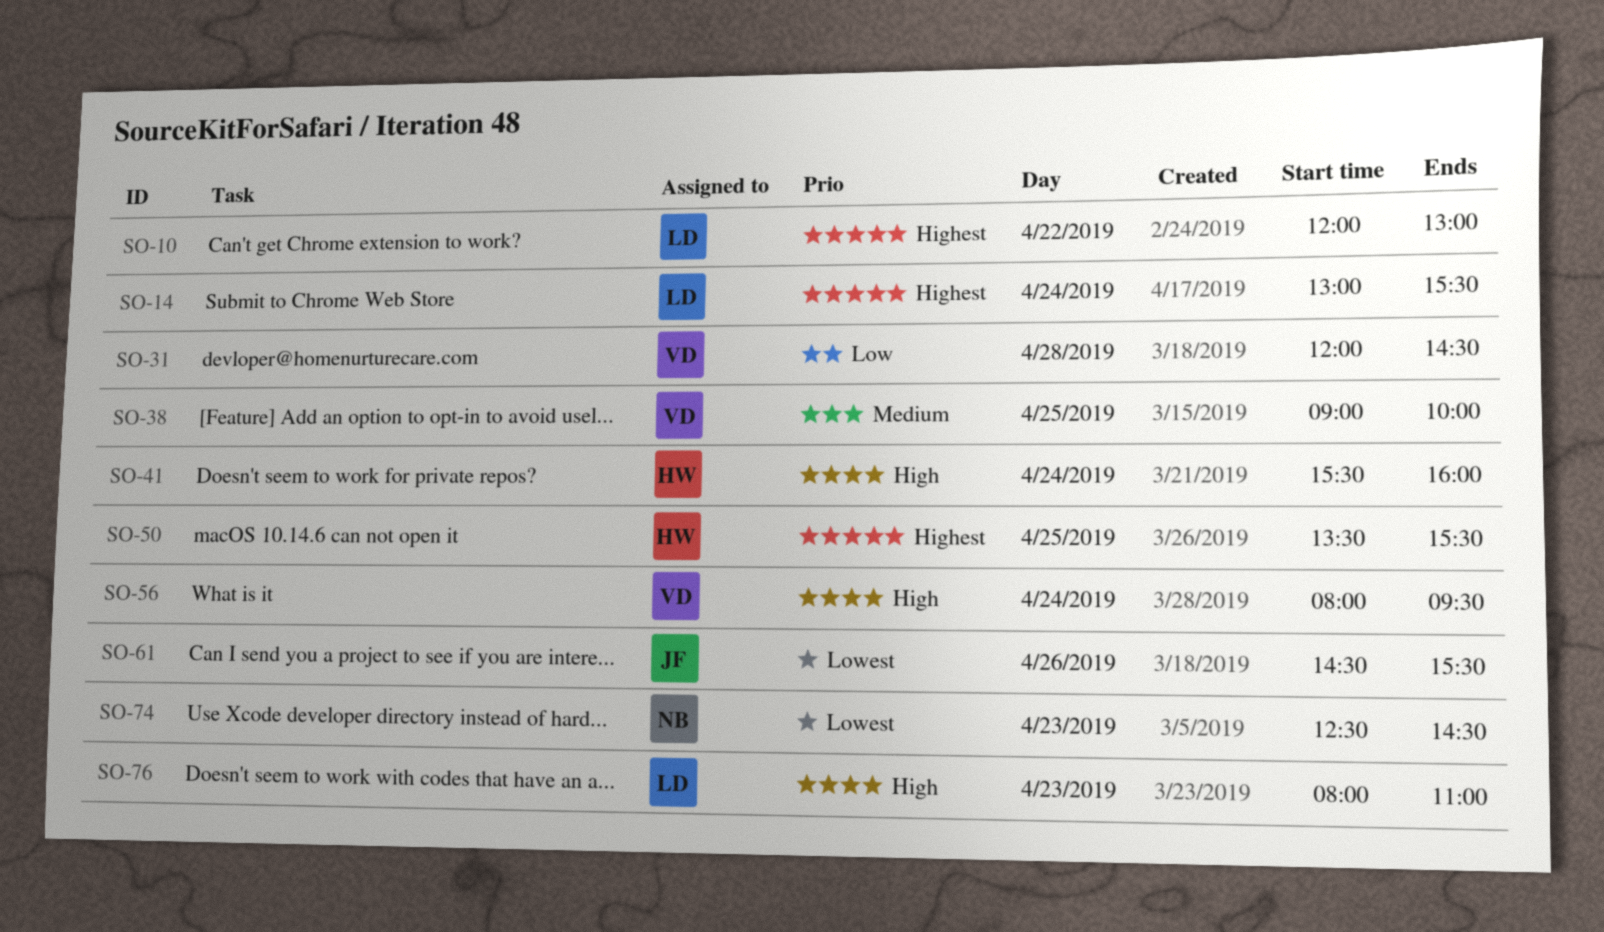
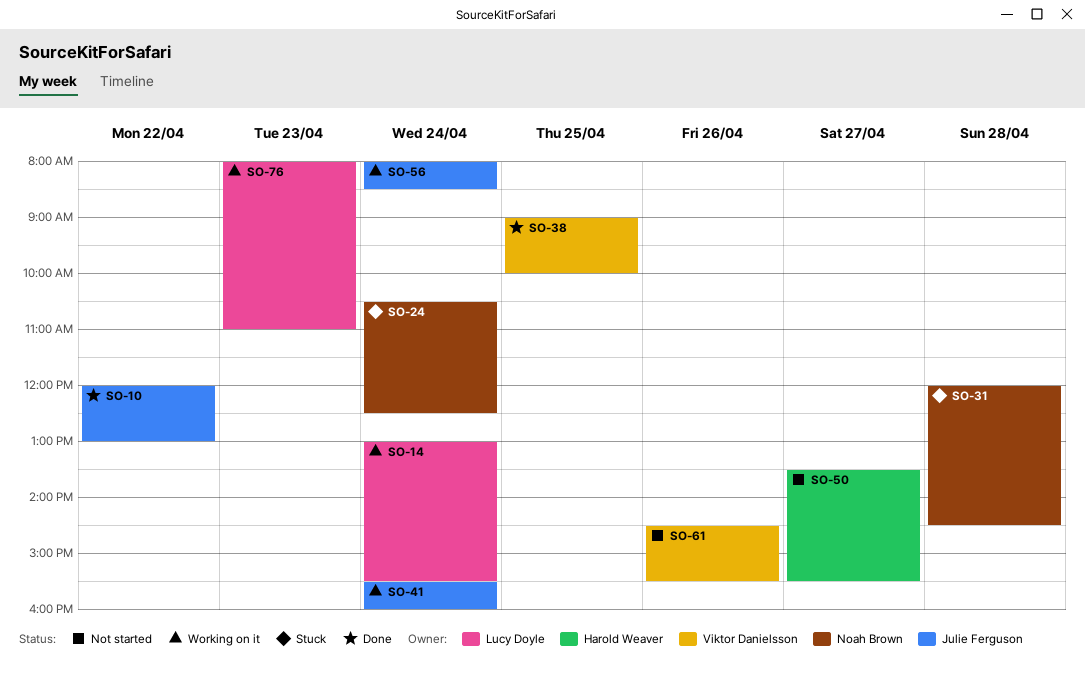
SO-10, owner: Lucy Doyle -> Julie Ferguson
SO-24: none -> present
SO-31, owner: Viktor Danielsson -> Noah Brown
SO-41, owner: Harold Weaver -> Julie Ferguson
SO-50, day: Apr 25 -> Apr 27
SO-56, owner: Viktor Danielsson -> Julie Ferguson
SO-56, ends: 09:30 -> 08:30
SO-61, owner: Julie Ferguson -> Viktor Danielsson
SO-74: present -> none

